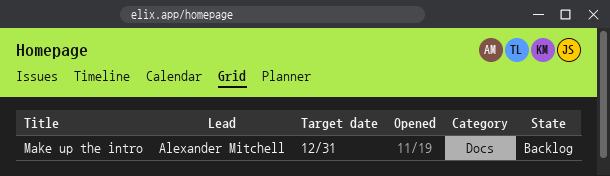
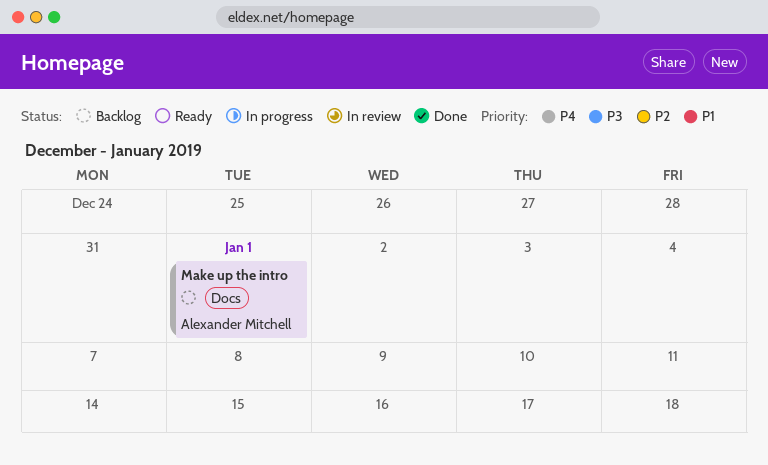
Make up the intro, due: Dec 31 -> Jan 1

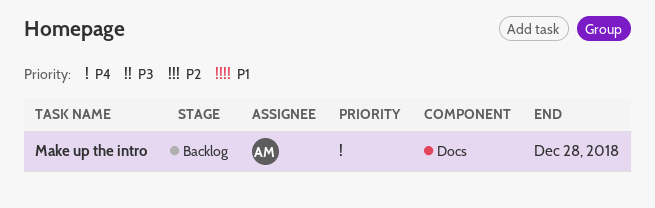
Make up the intro, due: Jan 1 -> Dec 28

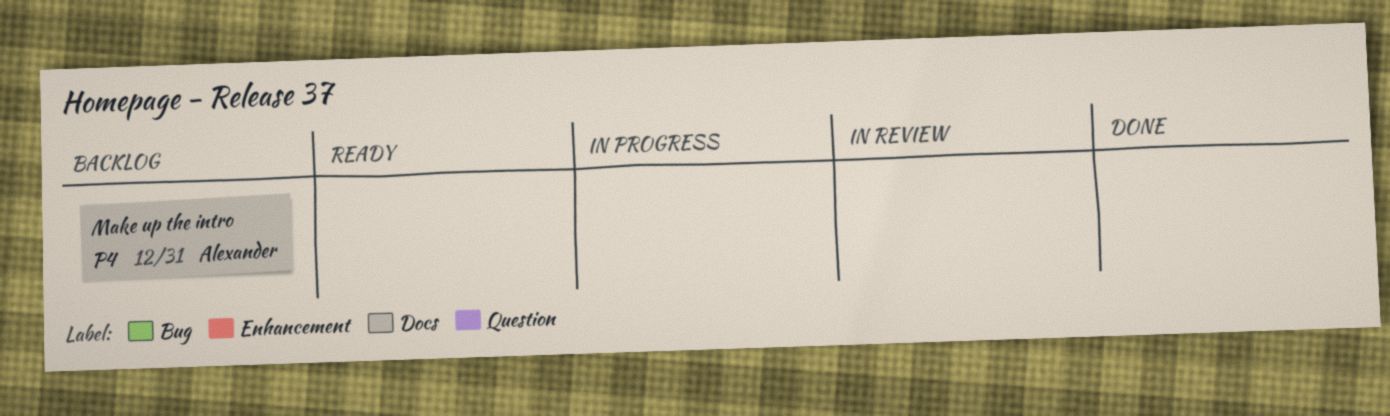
Make up the intro, due: Dec 28 -> Dec 31

